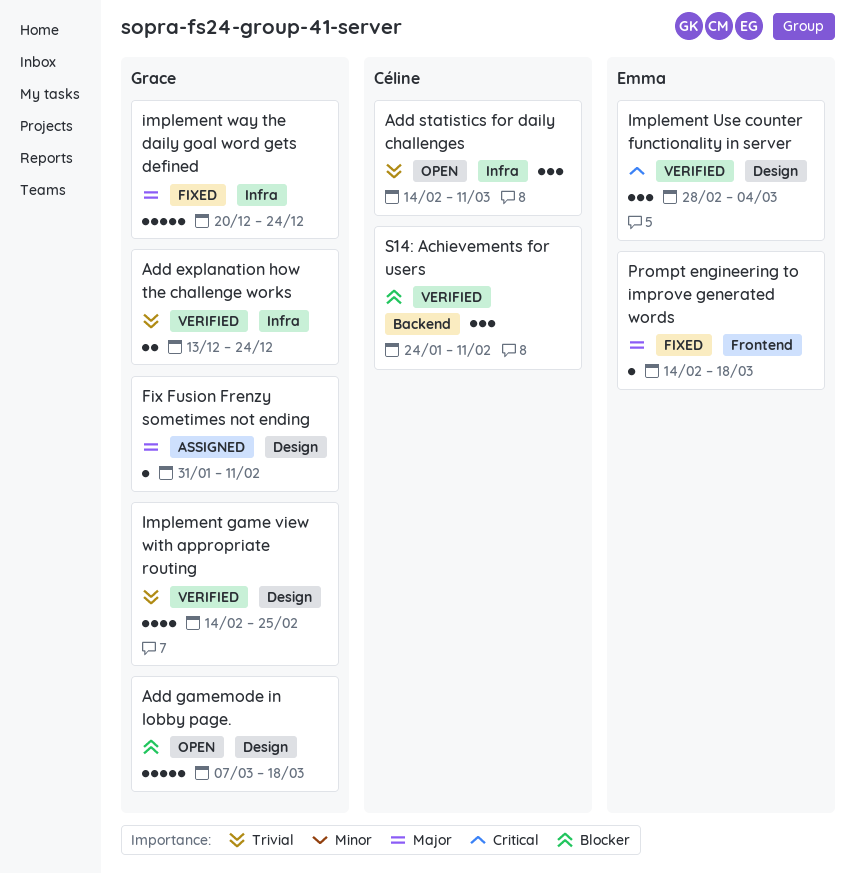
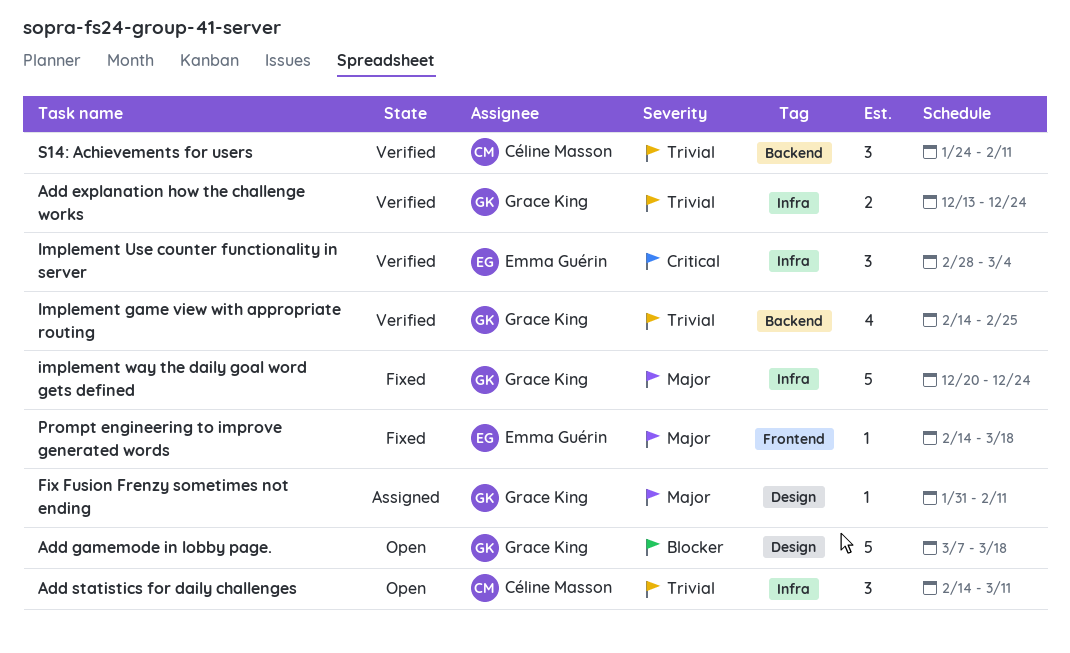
Implement game view with appropriate routing, label: Design -> Backend
Implement Use counter functionality in server, label: Design -> Infra
S14: Achievements for users, priority: Blocker -> Trivial

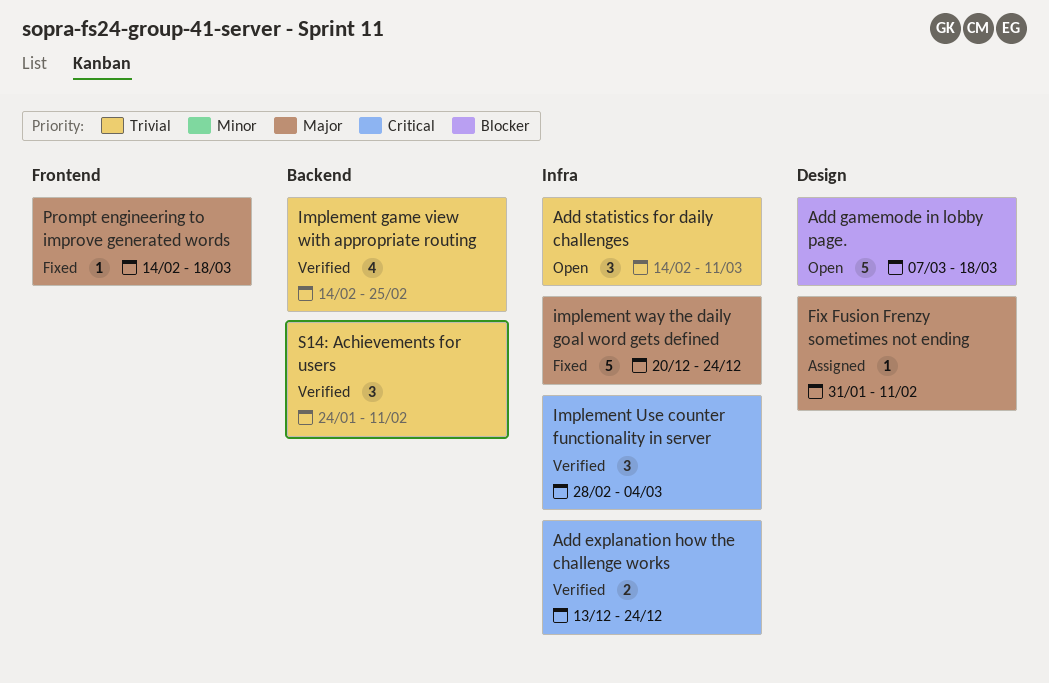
Add explanation how the challenge works, priority: Trivial -> Critical

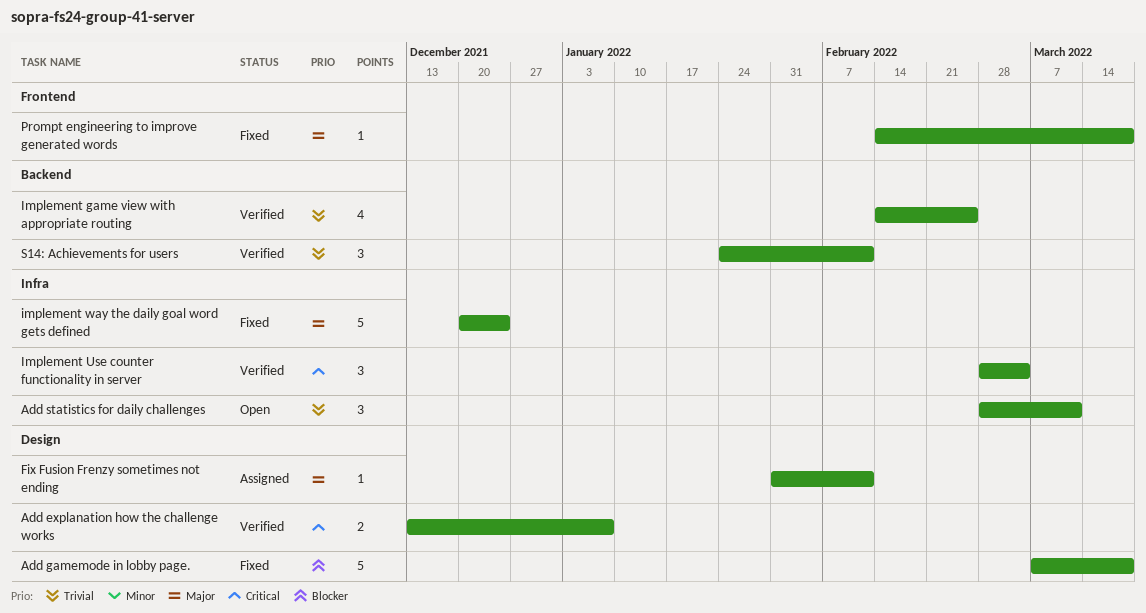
Add explanation how the challenge works, label: Infra -> Design
Add explanation how the challenge works, due: Dec 24 -> Jan 7
Add gamemode in lobby page., status: Open -> Fixed
Add statistics for daily challenges, start: Feb 14 -> Feb 28

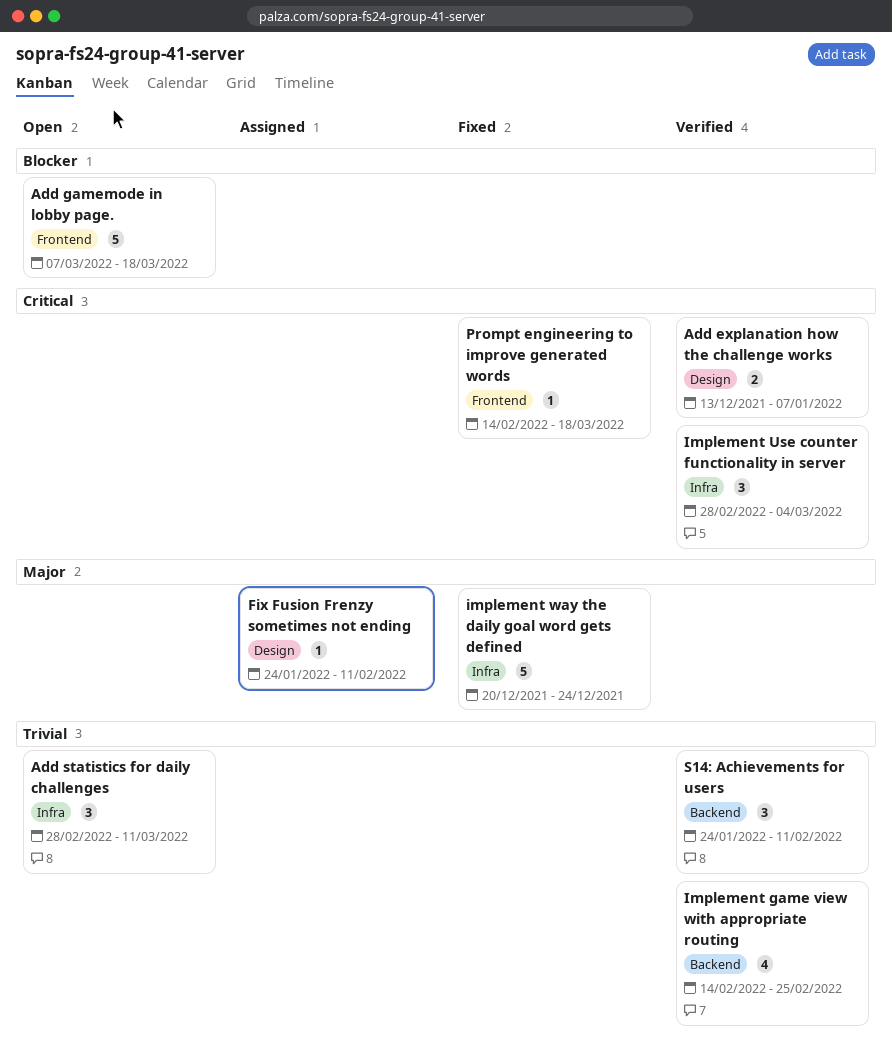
Add gamemode in lobby page., status: Fixed -> Open
Add gamemode in lobby page., label: Design -> Frontend
Fix Fusion Frenzy sometimes not ending, start: Jan 31 -> Jan 24
Prompt engineering to improve generated words, priority: Major -> Critical

